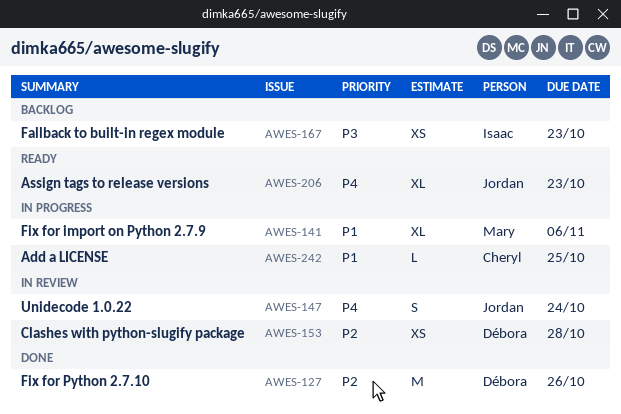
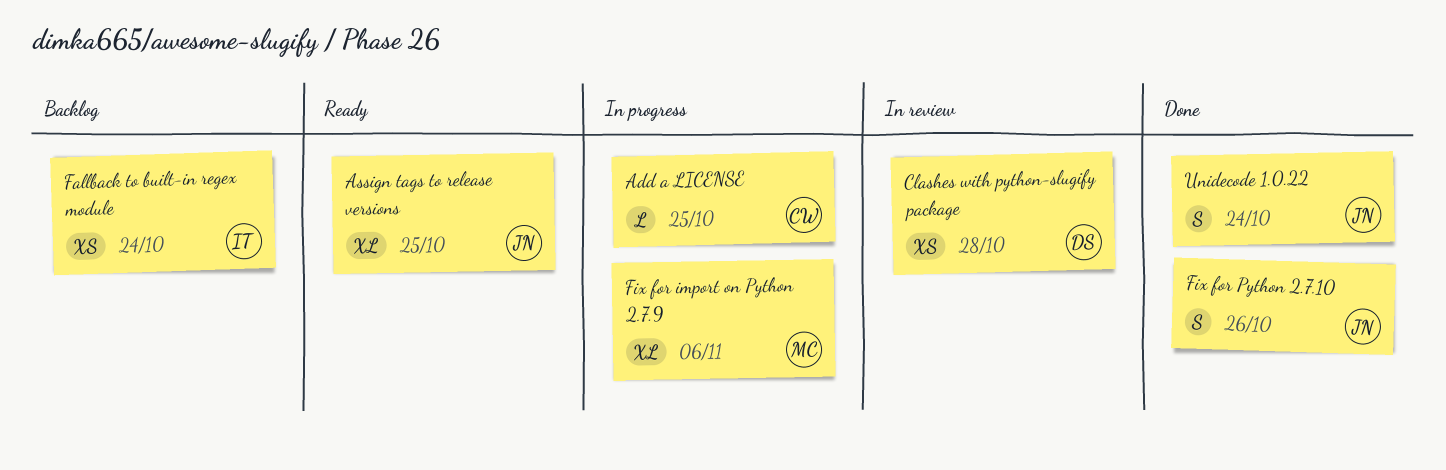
Assign tags to release versions, due: Oct 23 -> Oct 25
Fallback to built-in regex module, due: Oct 23 -> Oct 24
Fix for Python 2.7.10, owner: Débora -> Jordan
Fix for Python 2.7.10, estimate: M -> S
Unidecode 1.0.22, status: In review -> Done

